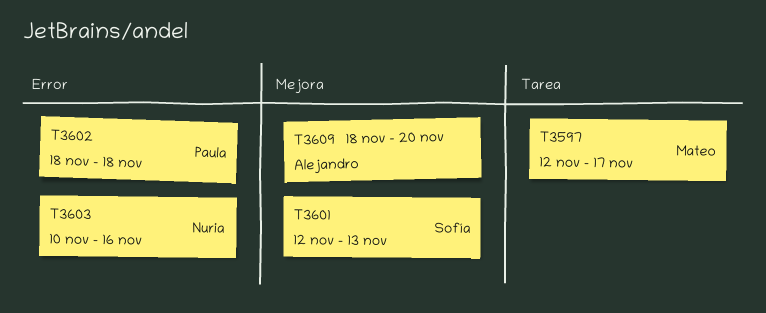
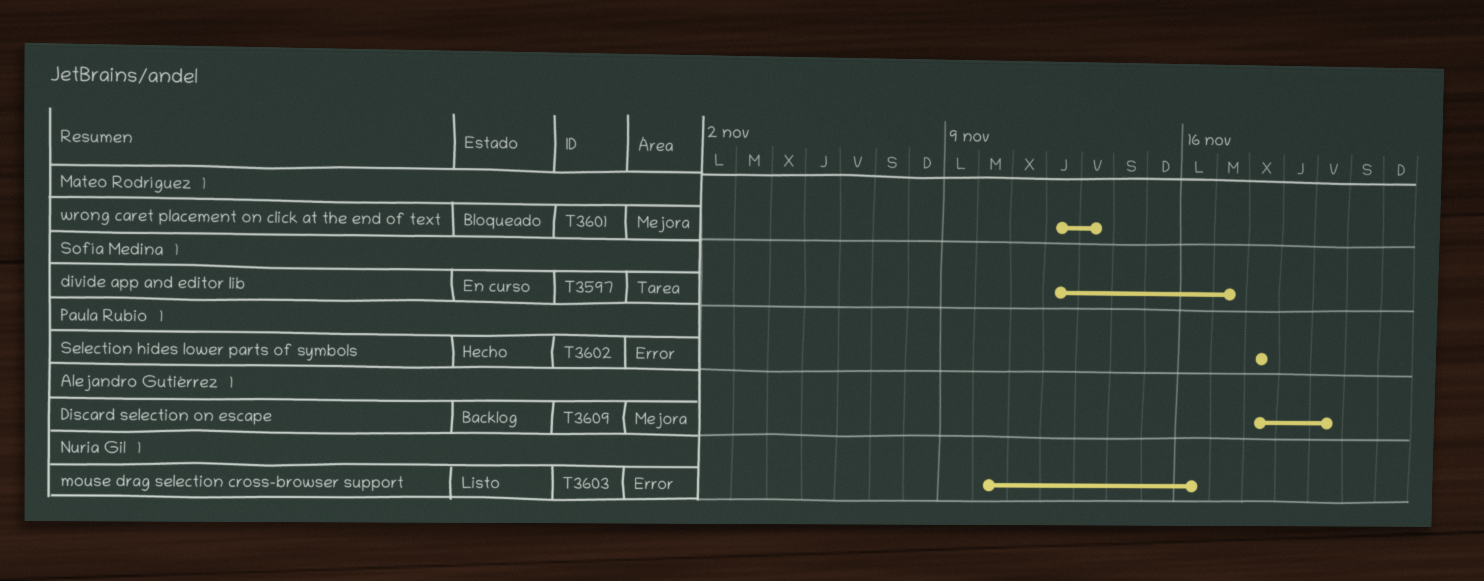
T3597, owner: Mateo Rodríguez -> Sofía Medina
T3601, owner: Sofía Medina -> Mateo Rodríguez

